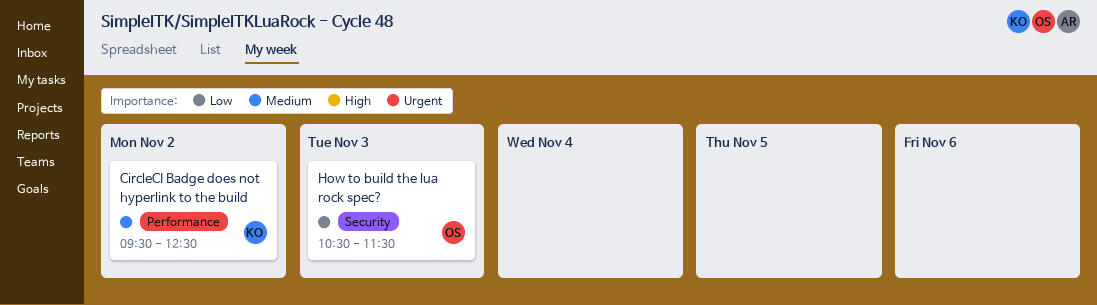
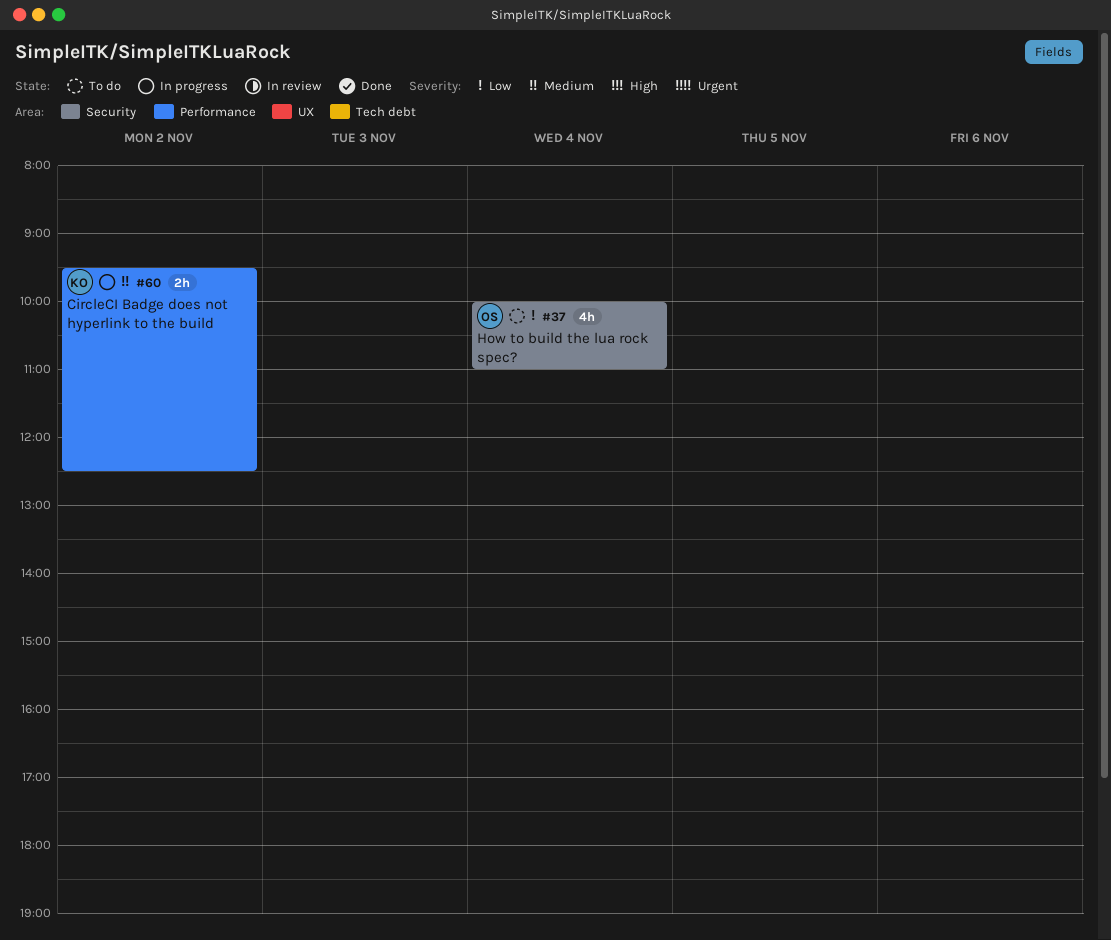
How to build the lua rock spec?, day: Nov 3 -> Nov 4
How to build the lua rock spec?, begins: 10:30 -> 10:00
How to build the lua rock spec?, ends: 11:30 -> 11:00

